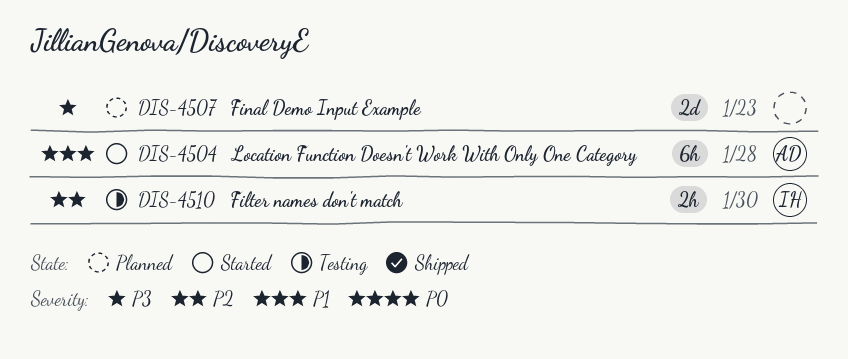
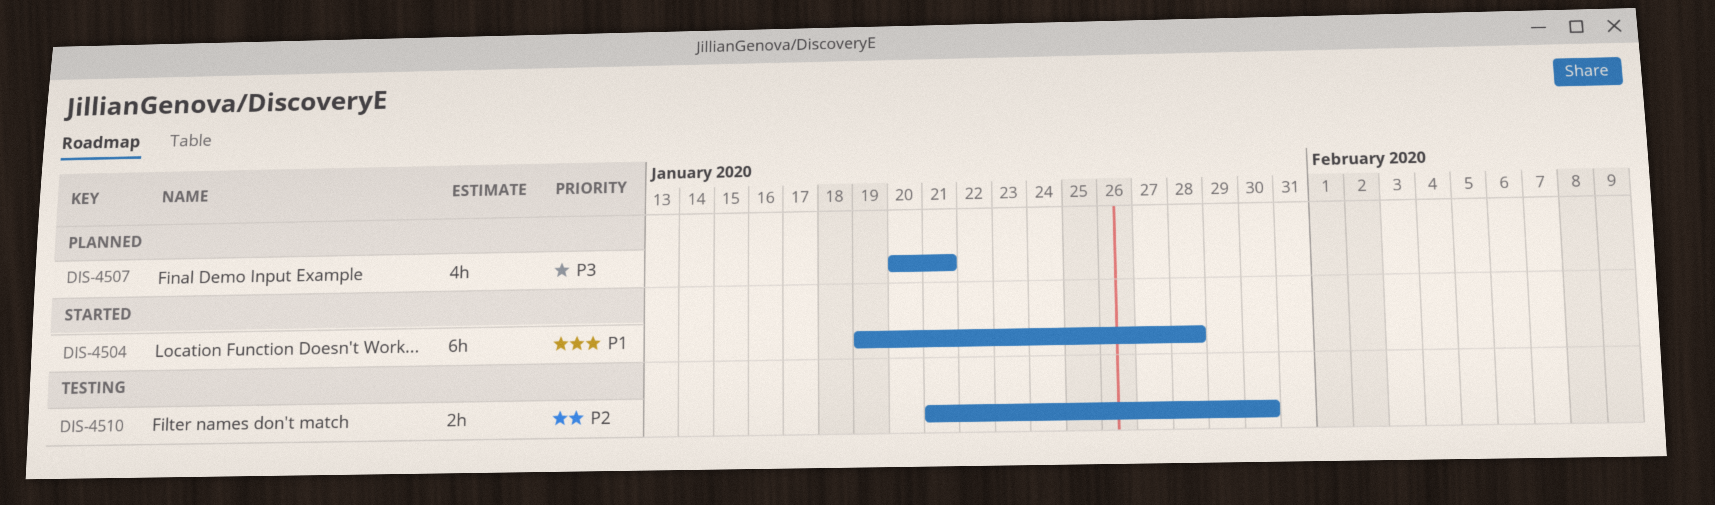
DIS-4507, estimate: 2d -> 4h
DIS-4507, due: Jan 23 -> Jan 21

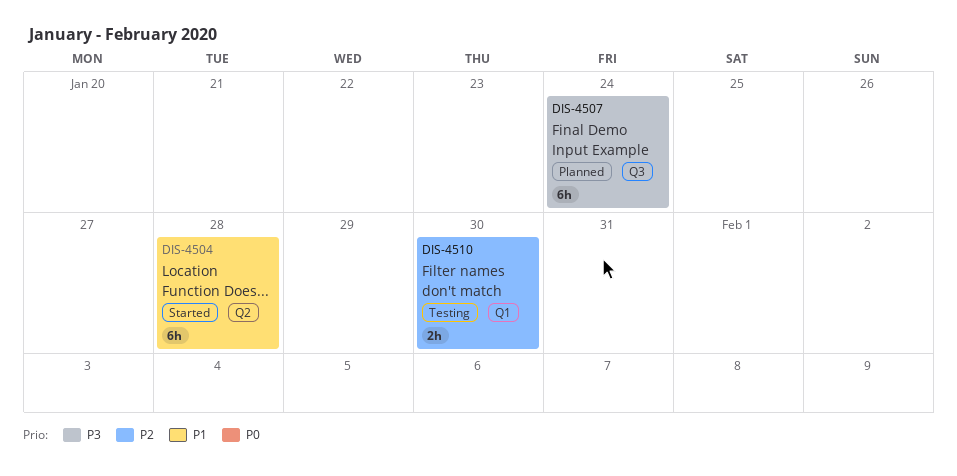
DIS-4507, estimate: 4h -> 6h
DIS-4507, due: Jan 21 -> Jan 24

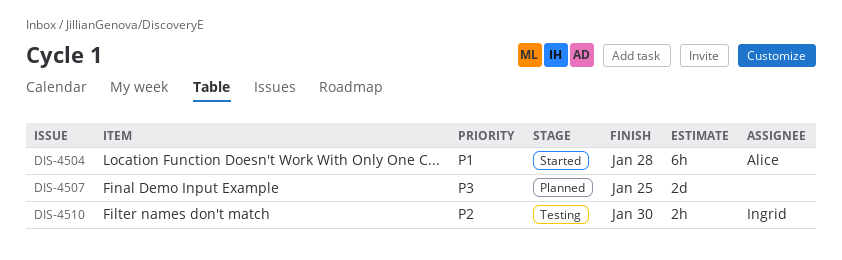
DIS-4507, estimate: 6h -> 2d
DIS-4507, due: Jan 24 -> Jan 25

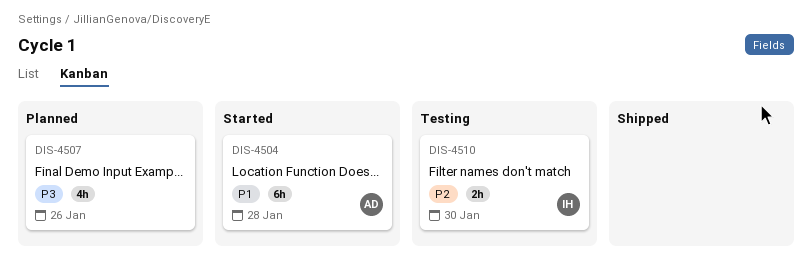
DIS-4507, estimate: 2d -> 4h
DIS-4507, due: Jan 25 -> Jan 26

